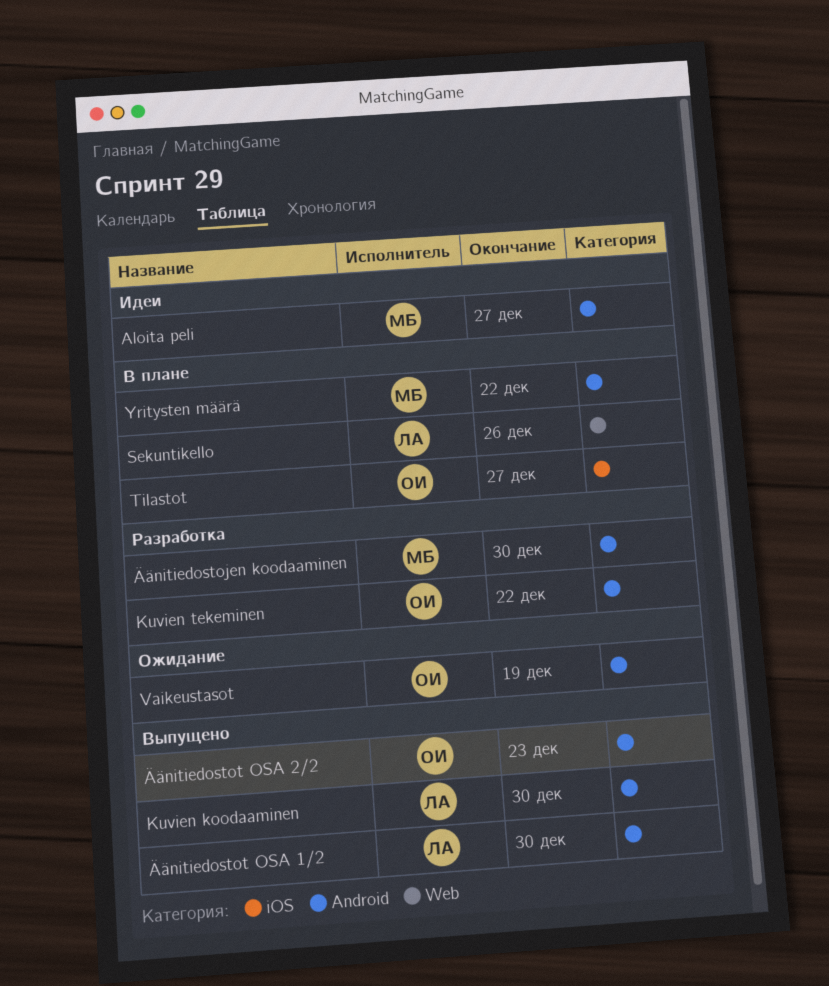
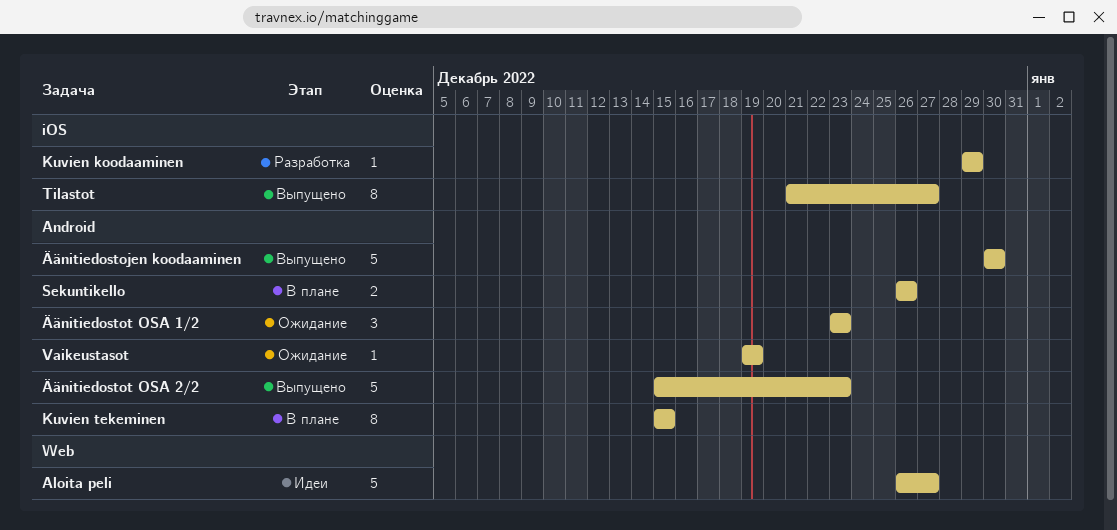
Aloita peli, label: Android -> Web
Kuvien koodaaminen, status: Выпущено -> Разработка
Kuvien koodaaminen, label: Android -> iOS
Kuvien koodaaminen, due: Dec 30 -> Dec 29
Kuvien tekeminen, status: Разработка -> В плане
Kuvien tekeminen, due: Dec 22 -> Dec 15
Sekuntikello, label: Web -> Android
Tilastot, status: В плане -> Выпущено
Yritysten määrä: present -> none
Äänitiedostojen koodaaminen, status: Разработка -> Выпущено
Äänitiedostot OSA 1/2, status: Выпущено -> Ожидание
Äänitiedostot OSA 1/2, due: Dec 30 -> Dec 23

